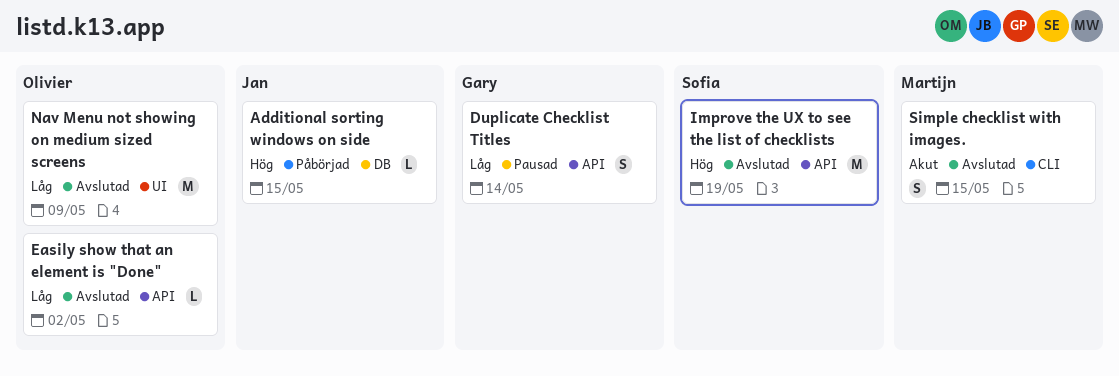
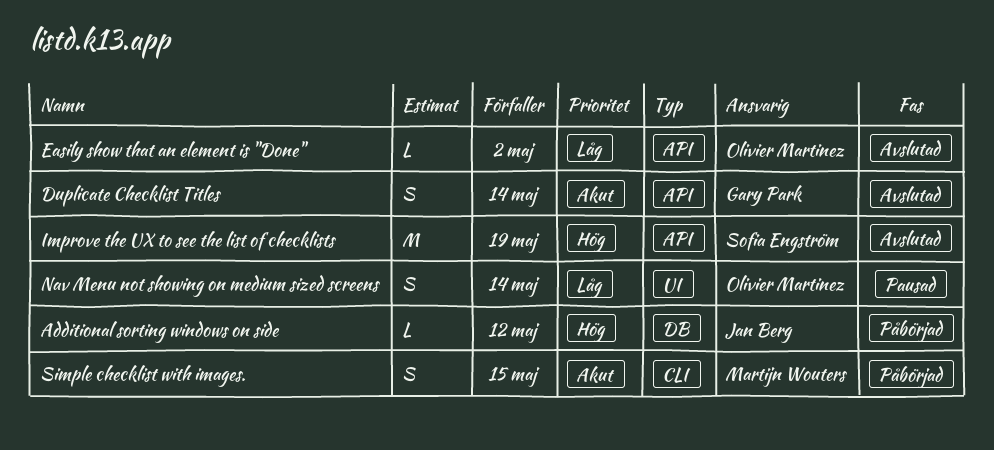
Additional sorting windows on side, due: May 15 -> May 12
Duplicate Checklist Titles, status: Pausad -> Avslutad
Duplicate Checklist Titles, priority: Låg -> Akut
Nav Menu not showing on medium sized screens, status: Avslutad -> Pausad
Nav Menu not showing on medium sized screens, estimate: M -> S
Nav Menu not showing on medium sized screens, due: May 9 -> May 14
Simple checklist with images., status: Avslutad -> Påbörjad

